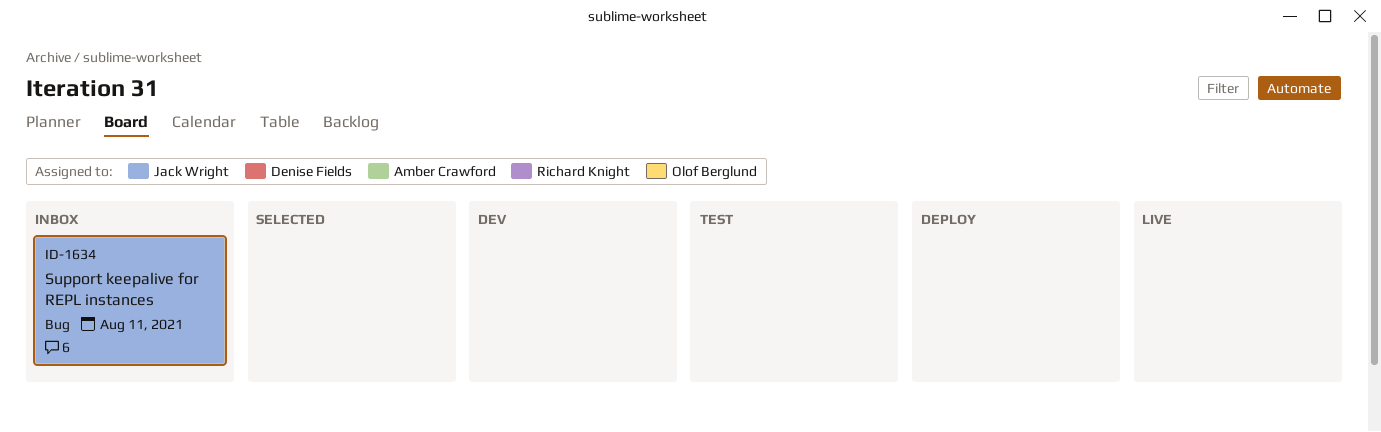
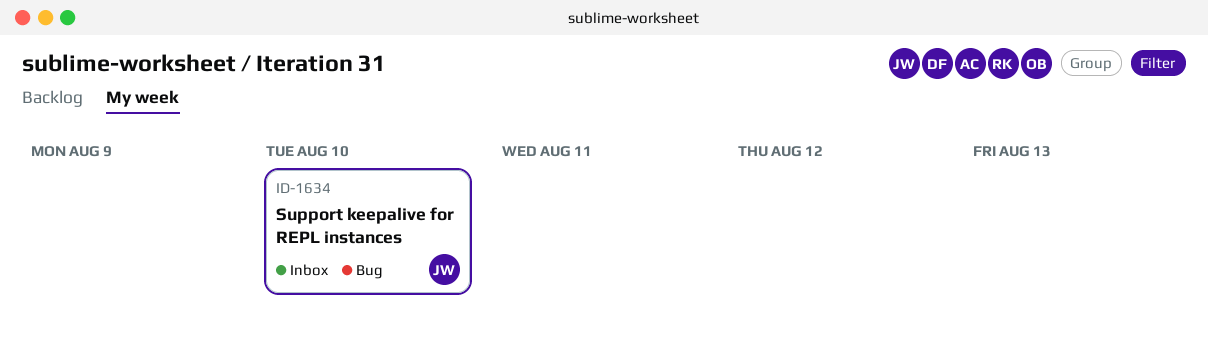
ID-1634, due: Aug 11 -> Aug 10

